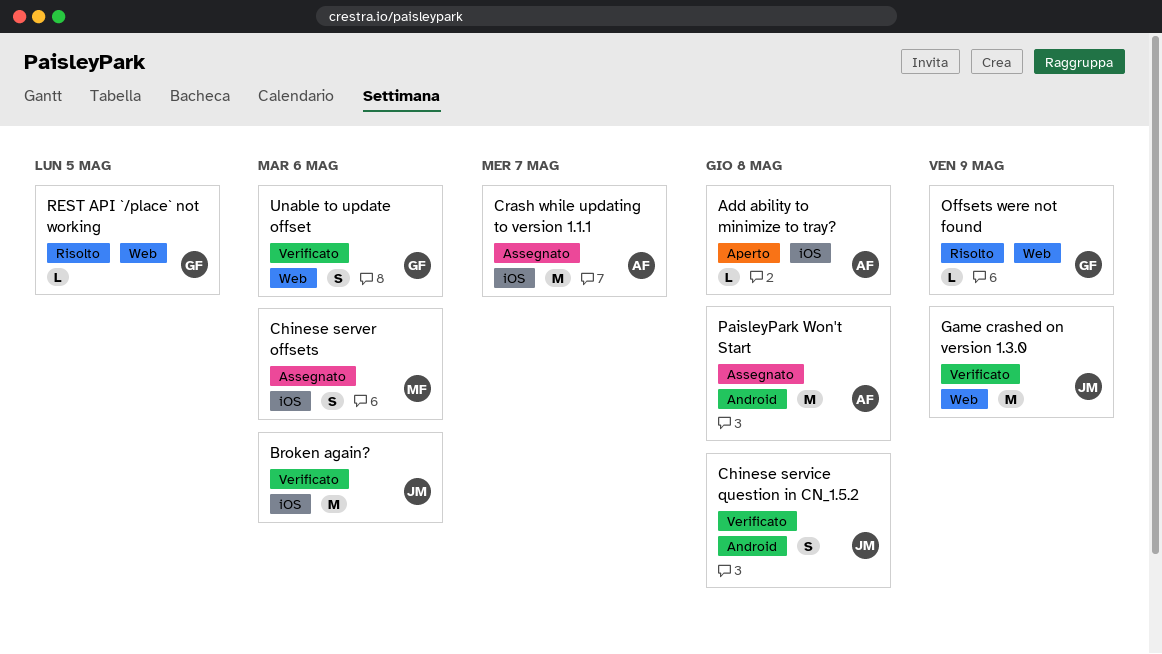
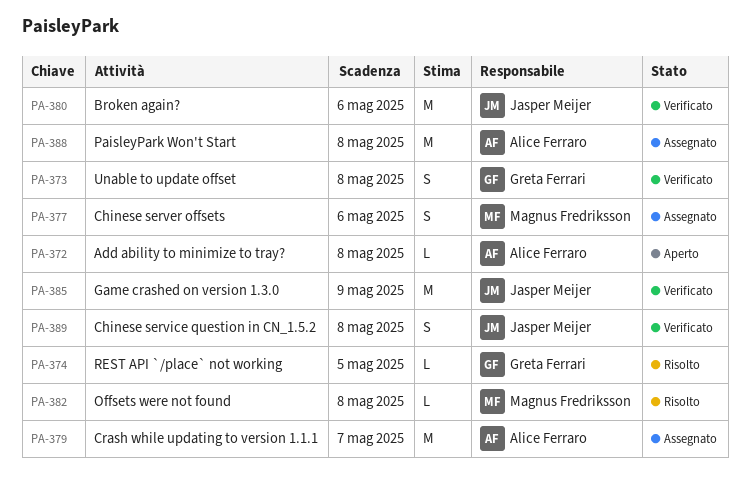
Offsets were not found, owner: Greta Ferrari -> Magnus Fredriksson
Offsets were not found, due: May 9 -> May 8
Unable to update offset, due: May 6 -> May 8

